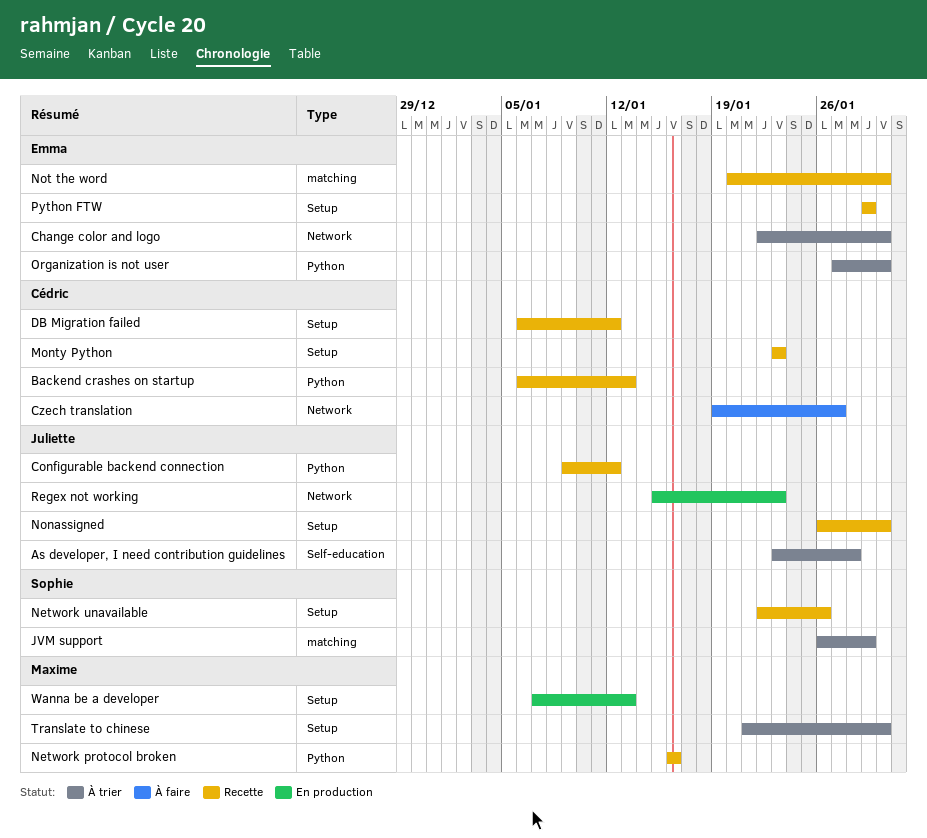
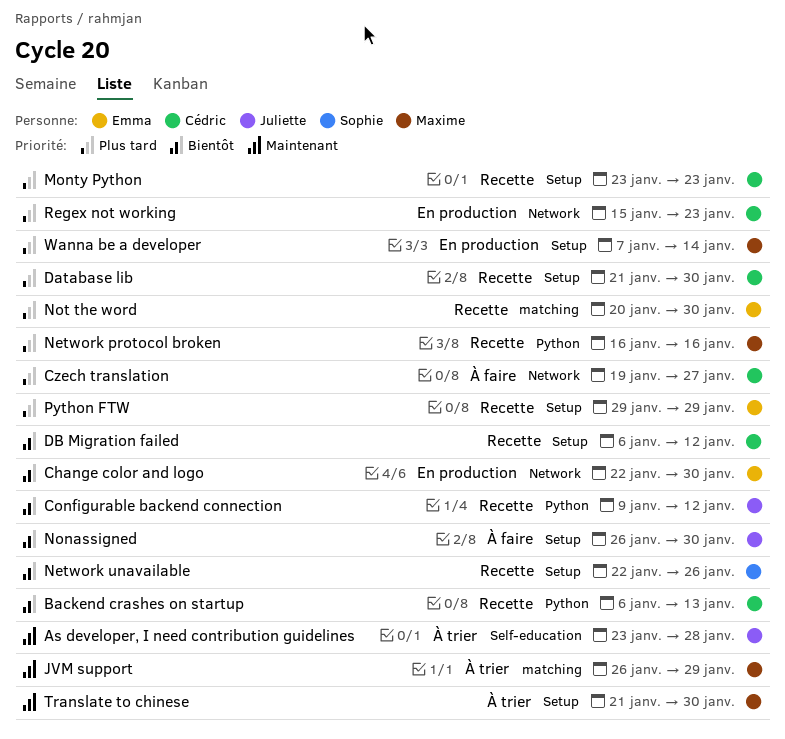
Change color and logo, status: À trier -> En production
Database lib: none -> present
JVM support, owner: Sophie -> Maxime
Nonassigned, status: Recette -> À faire
Organization is not user: present -> none
Regex not working, owner: Juliette -> Cédric
Wanna be a developer, due: Jan 13 -> Jan 14

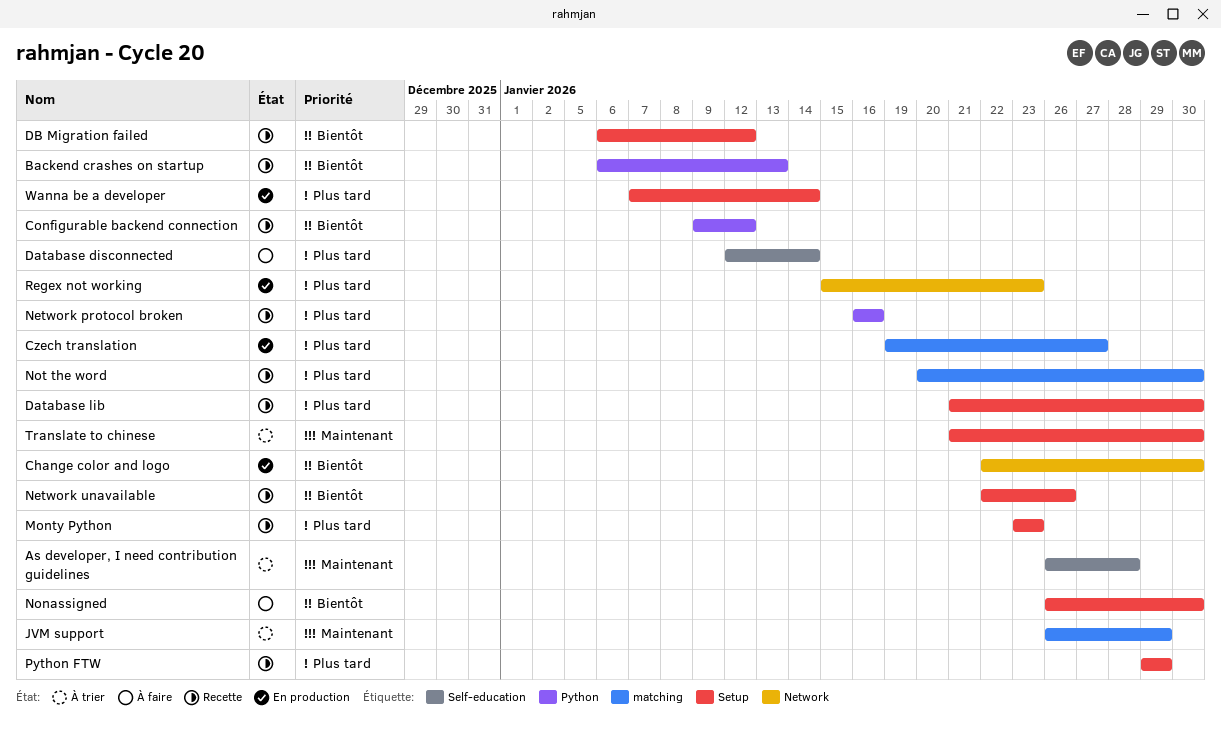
As developer, I need contribution guidelines, start: Jan 23 -> Jan 26
Czech translation, status: À faire -> En production
Czech translation, label: Network -> matching
Database disconnected: none -> present

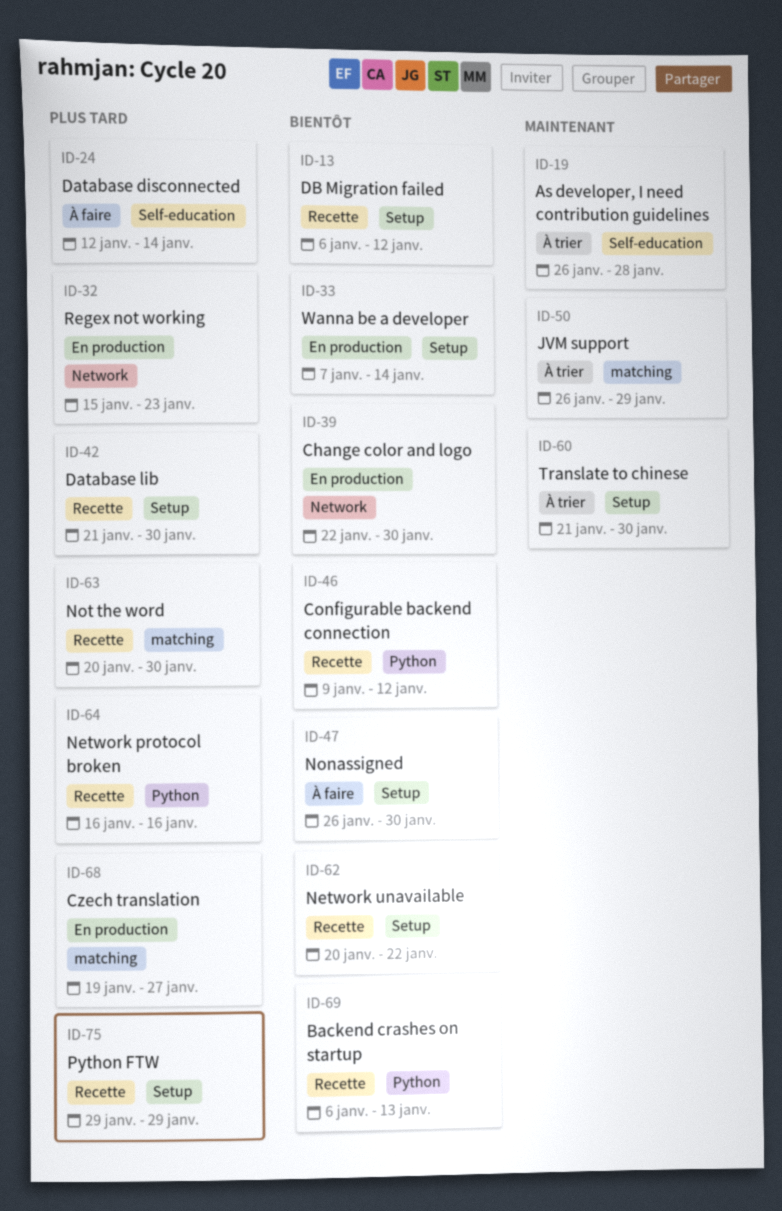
Monty Python: present -> none
Network unavailable, start: Jan 22 -> Jan 20
Network unavailable, due: Jan 26 -> Jan 22
Wanna be a developer, priority: Plus tard -> Bientôt

